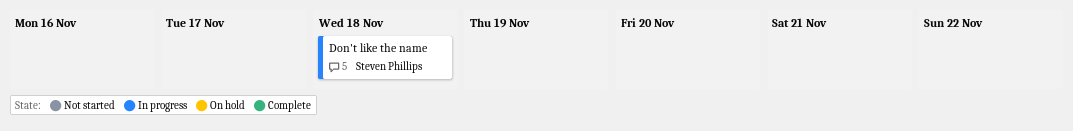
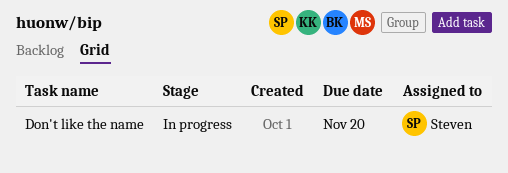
Don't like the name, due: Nov 18 -> Nov 20

